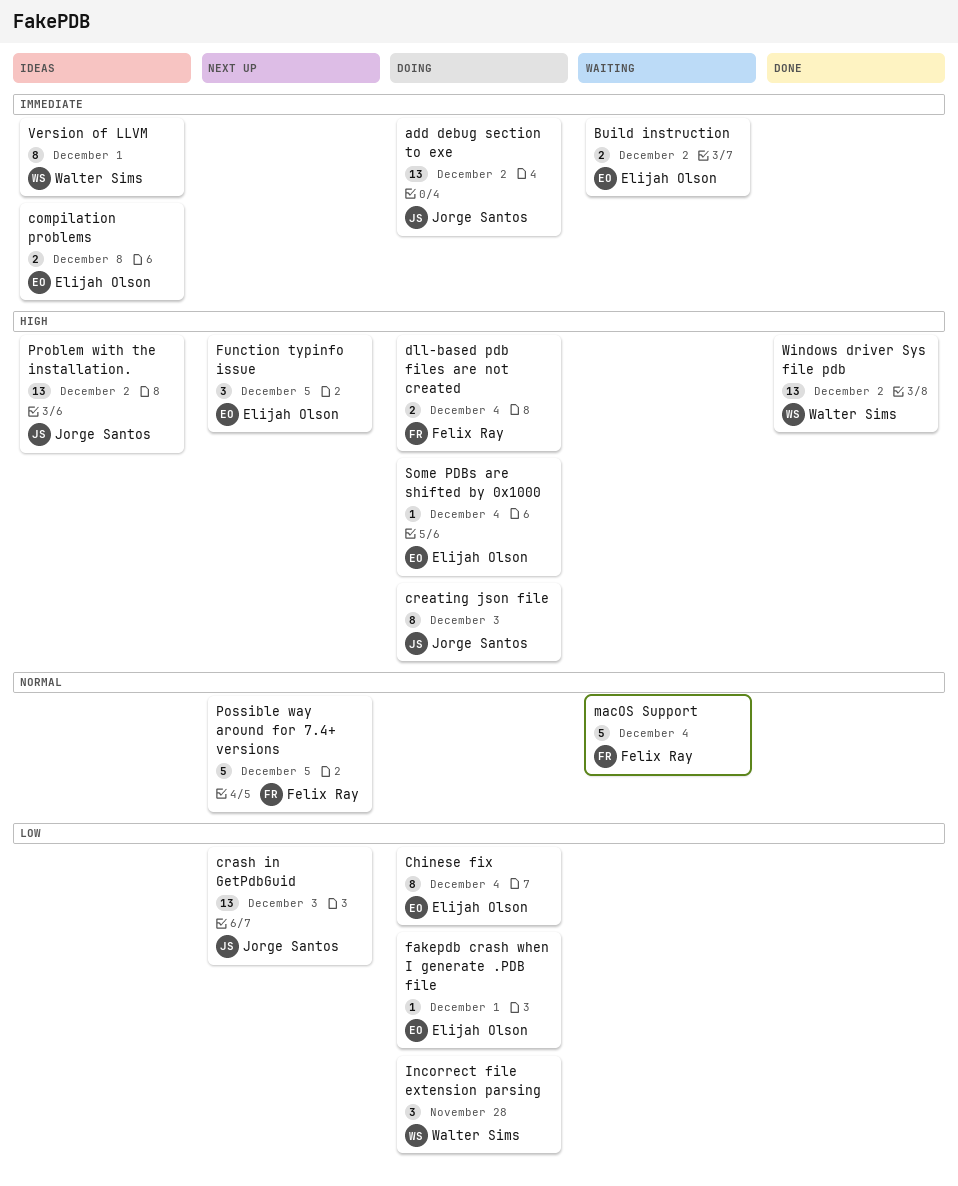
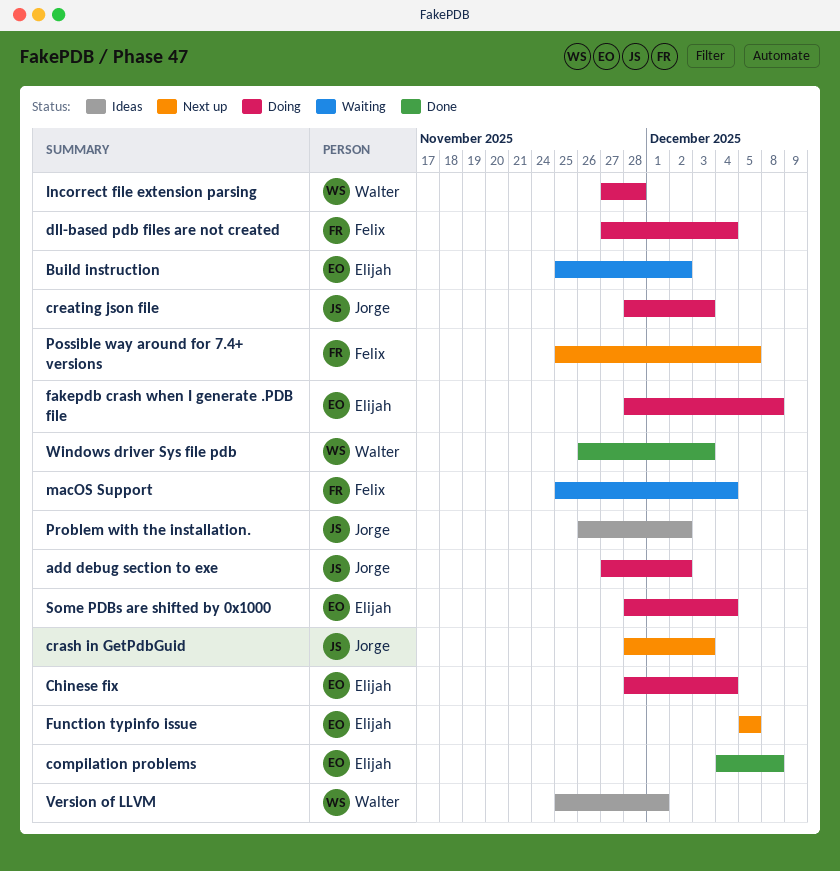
compilation problems, status: Ideas -> Done
fakepdb crash when I generate .PDB file, due: Dec 1 -> Dec 8
Windows driver Sys file pdb, due: Dec 2 -> Dec 3

